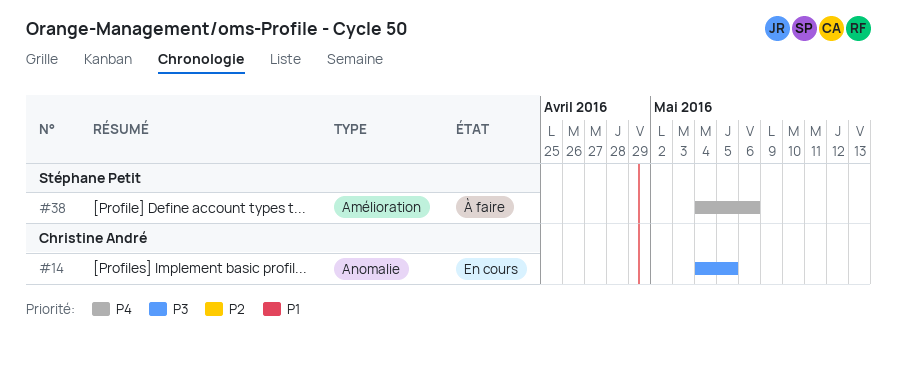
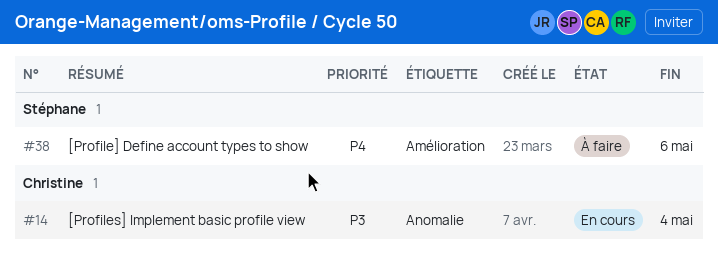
#14, due: May 5 -> May 4

